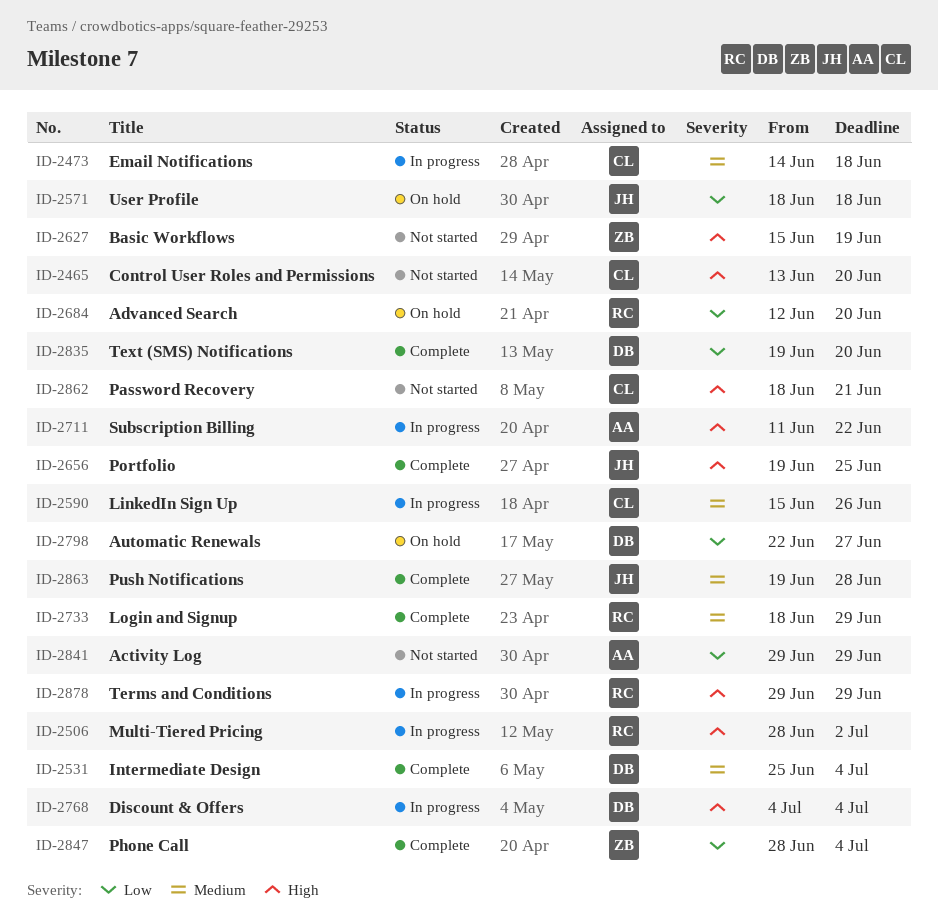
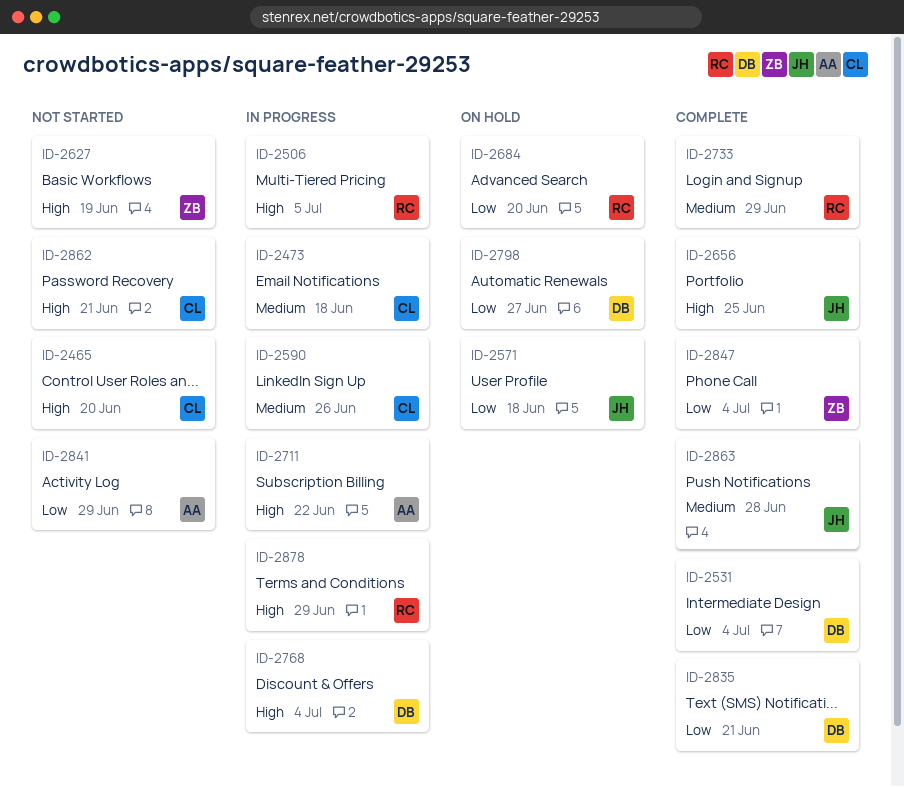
ID-2506, due: Jul 2 -> Jul 5
ID-2531, priority: Medium -> Low
ID-2835, due: Jun 20 -> Jun 21

